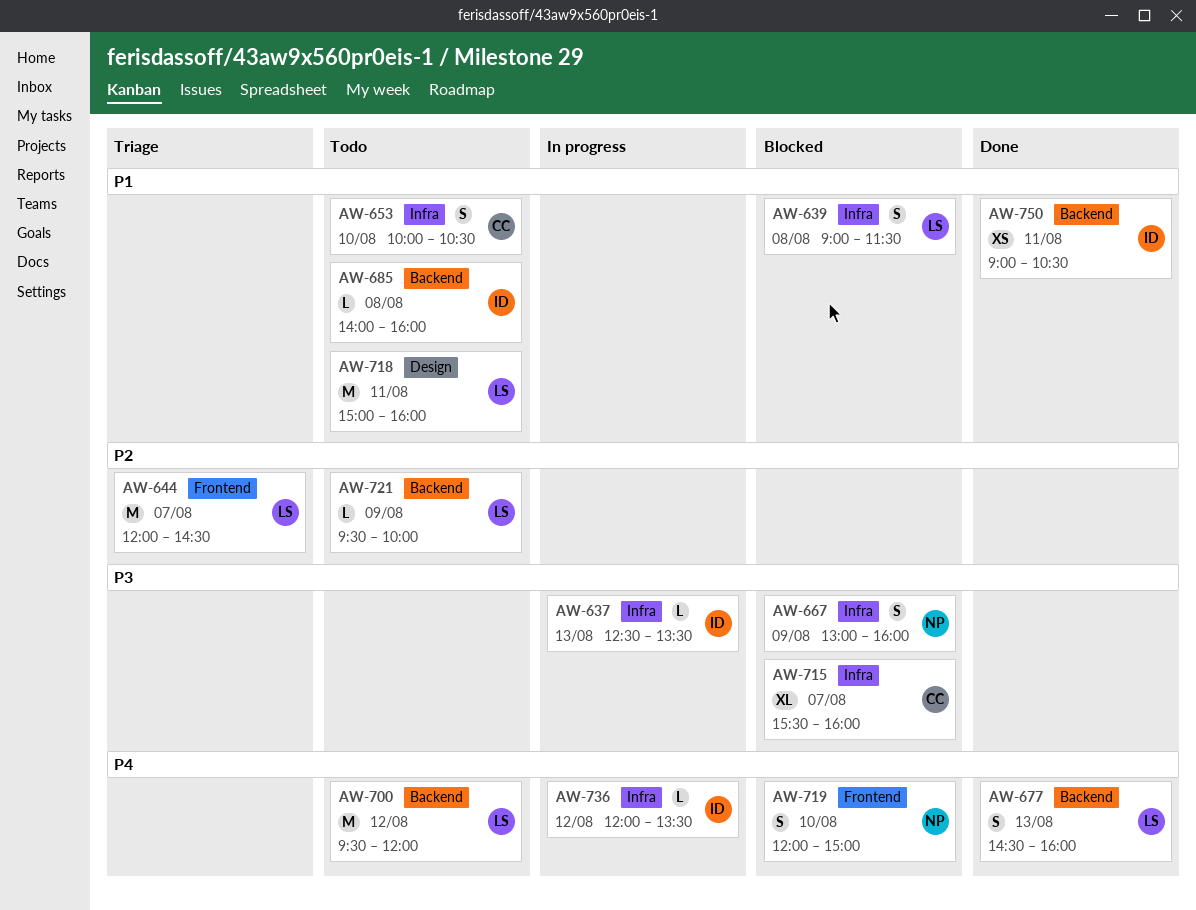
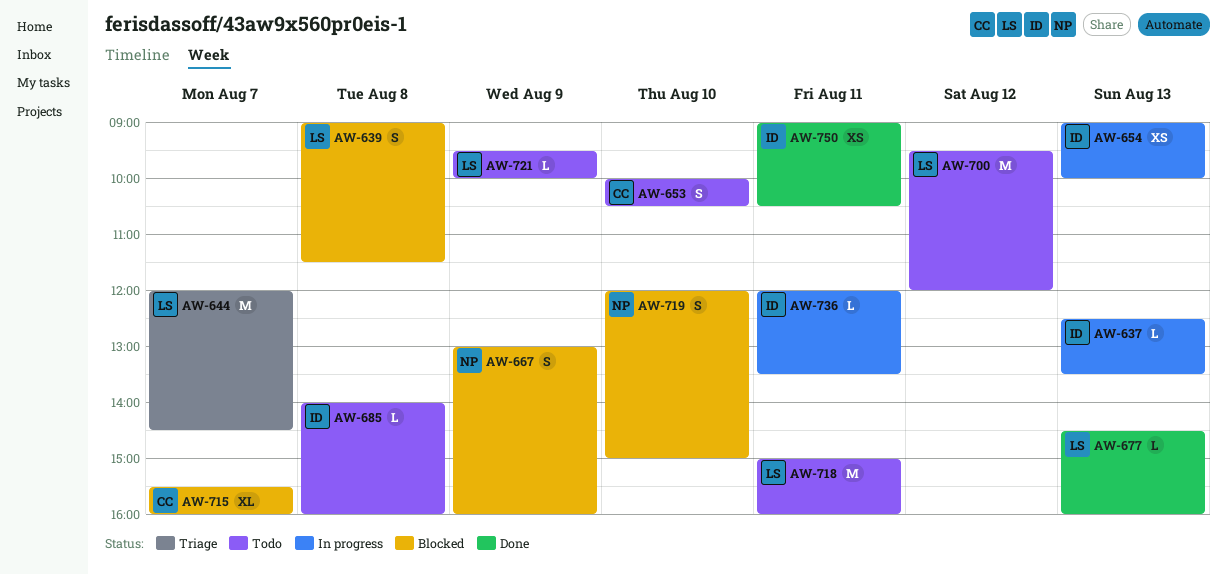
AW-654: none -> present
AW-677, estimate: S -> L
AW-736, day: Aug 12 -> Aug 11

